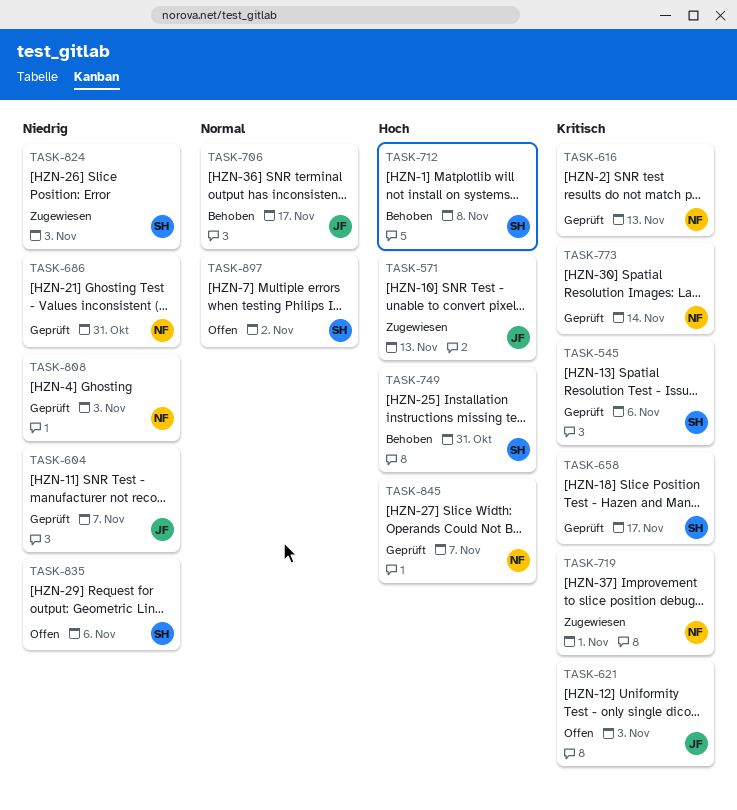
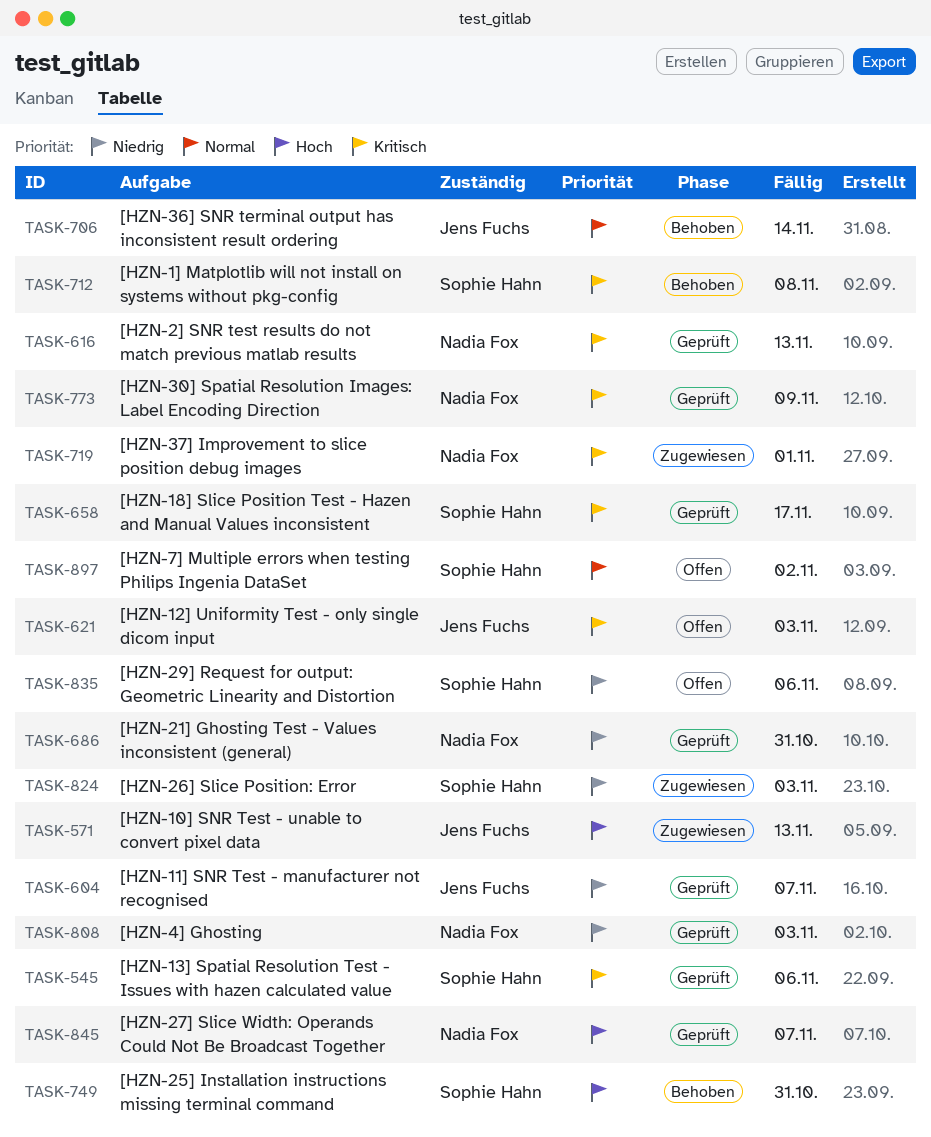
TASK-706, due: Nov 17 -> Nov 14
TASK-712, priority: Hoch -> Kritisch
TASK-773, due: Nov 14 -> Nov 9

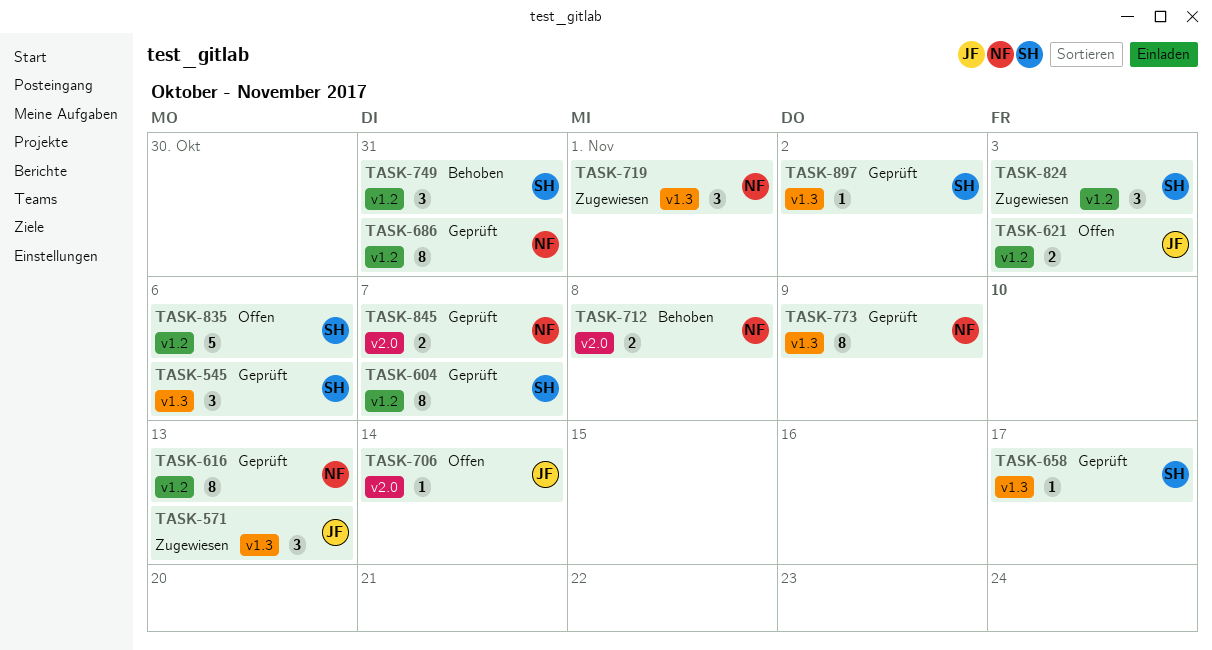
TASK-604, owner: Jens Fuchs -> Sophie Hahn
TASK-706, status: Behoben -> Offen
TASK-712, owner: Sophie Hahn -> Nadia Fox
TASK-808: present -> none
TASK-897, status: Offen -> Geprüft

